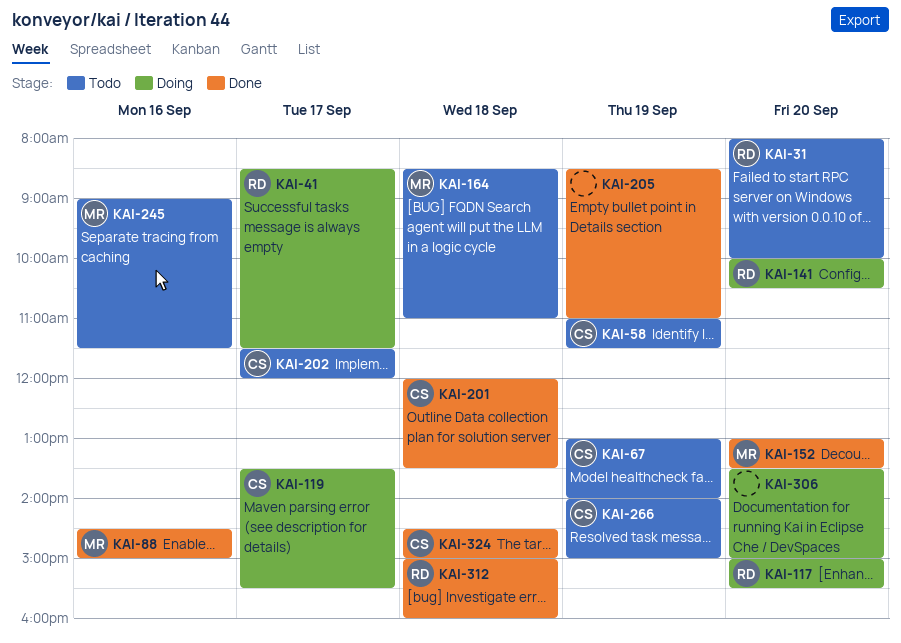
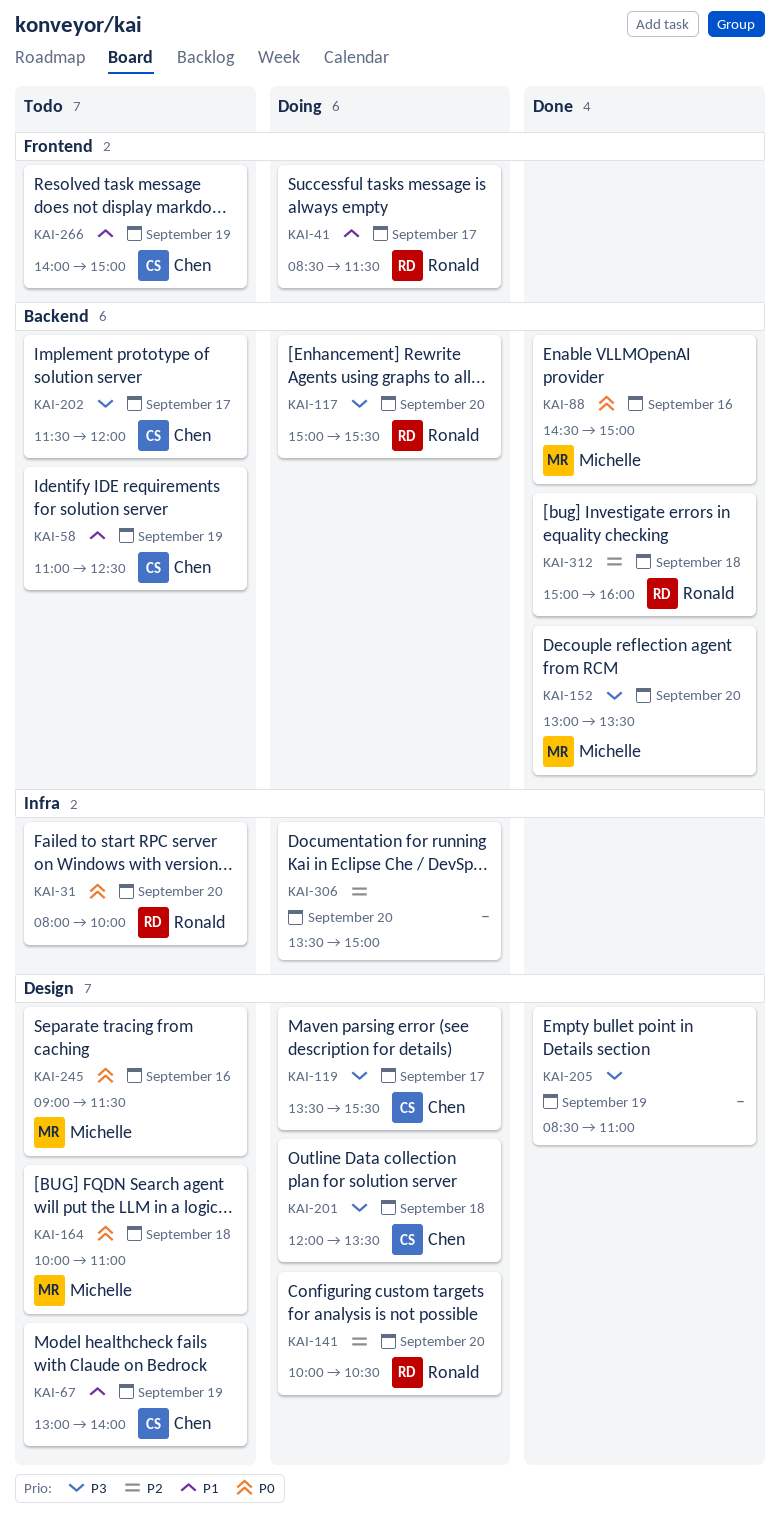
KAI-58, ends: 11:30 -> 12:30
KAI-164, begins: 08:30 -> 10:00
KAI-201, status: Done -> Doing
KAI-324: present -> none

